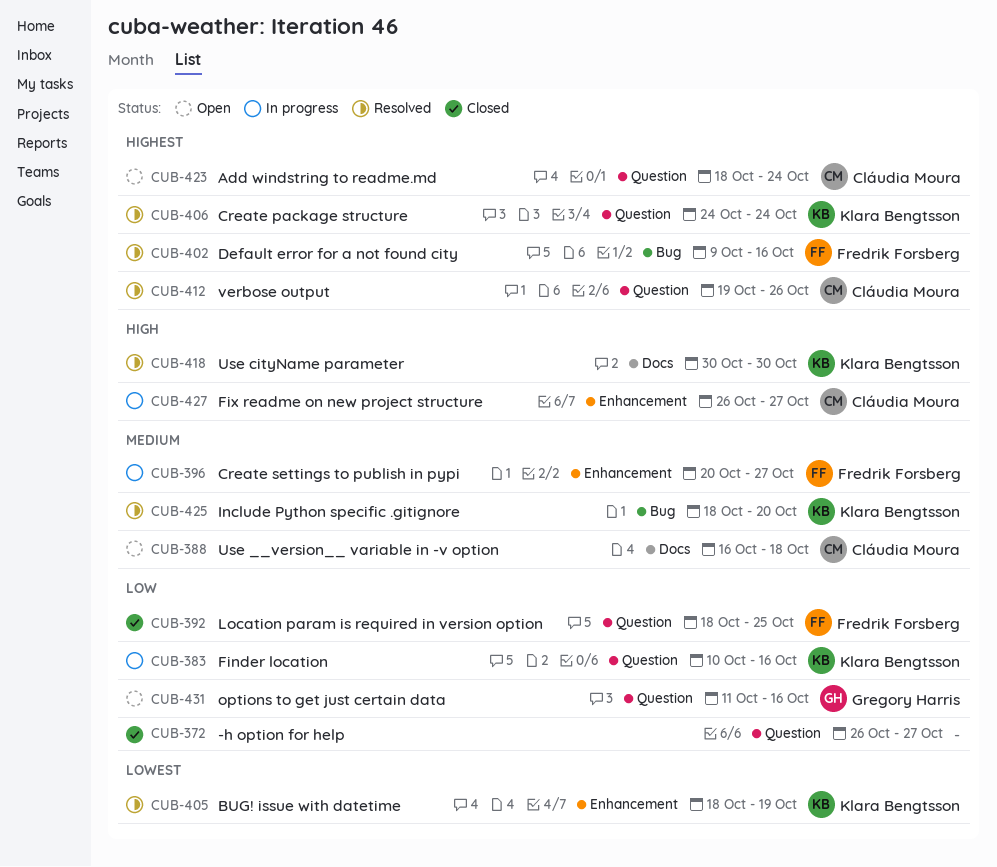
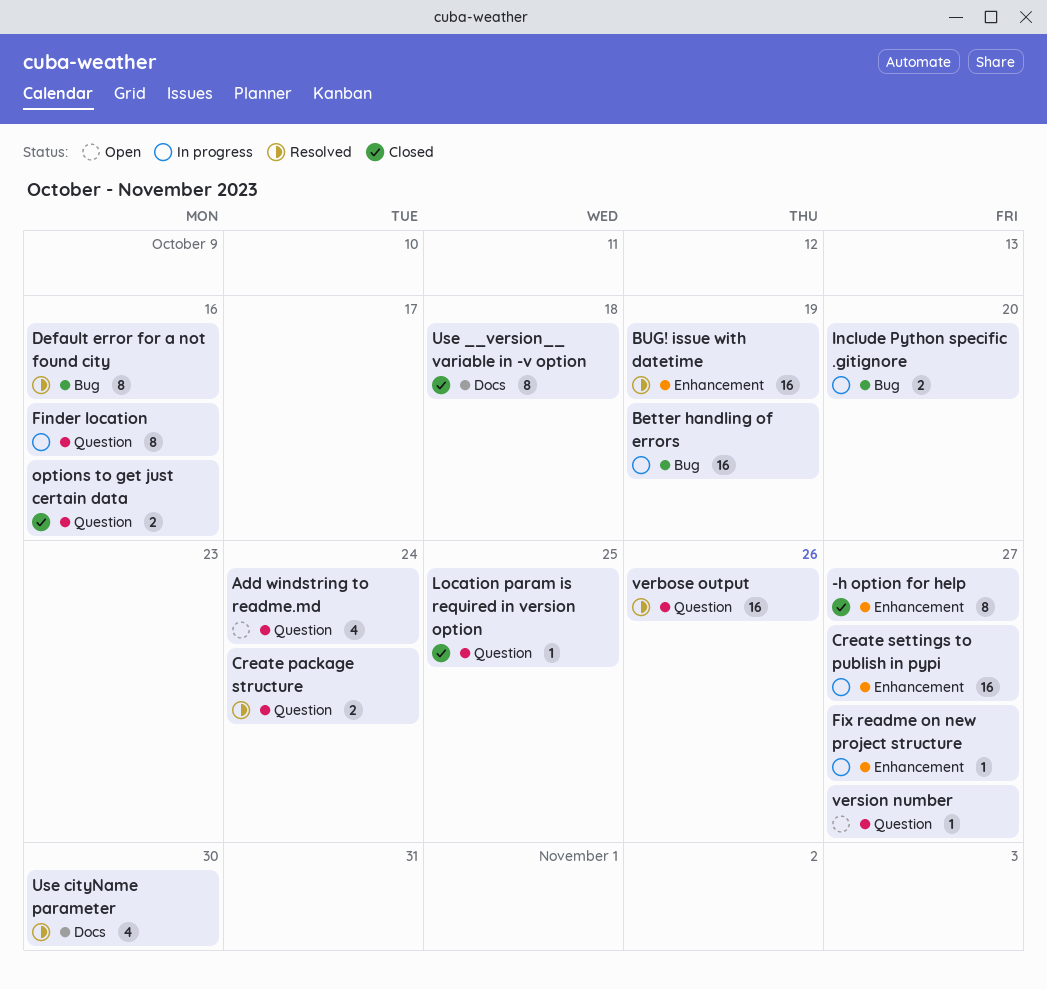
-h option for help, label: Question -> Enhancement
Better handling of errors: none -> present
Include Python specific .gitignore, status: Resolved -> In progress
options to get just certain data, status: Open -> Closed
Use __version__ variable in -v option, status: Open -> Closed
version number: none -> present

